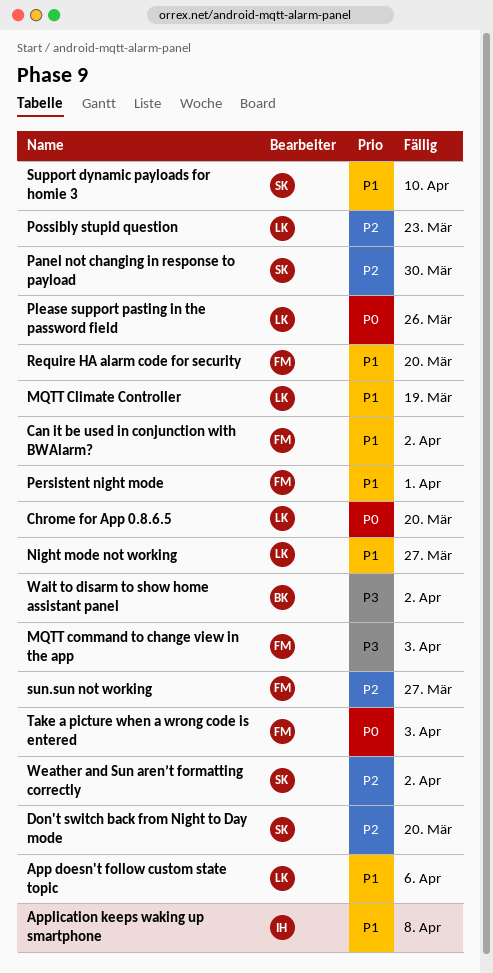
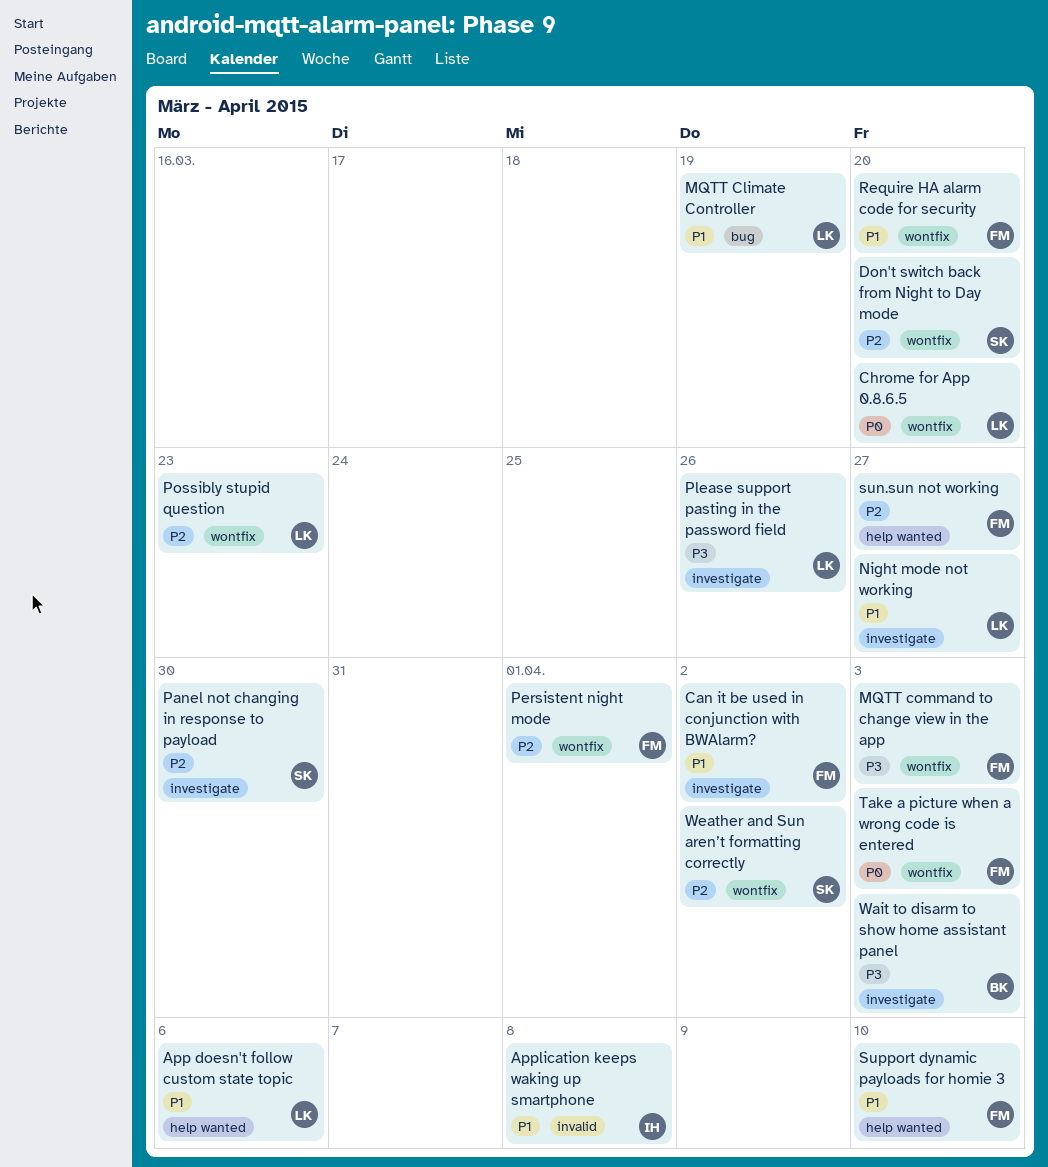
Persistent night mode, priority: P1 -> P2
Please support pasting in the password field, priority: P0 -> P3
Support dynamic payloads for homie 3, owner: SK -> FM
Wait to disarm to show home assistant panel, due: Apr 2 -> Apr 3

